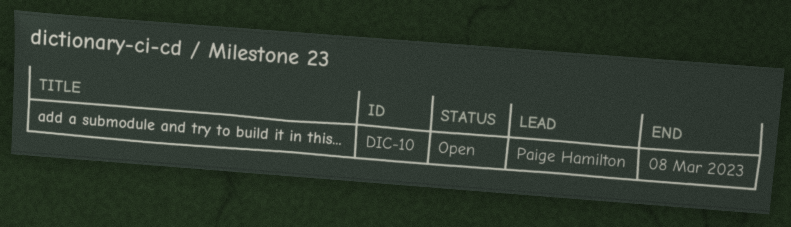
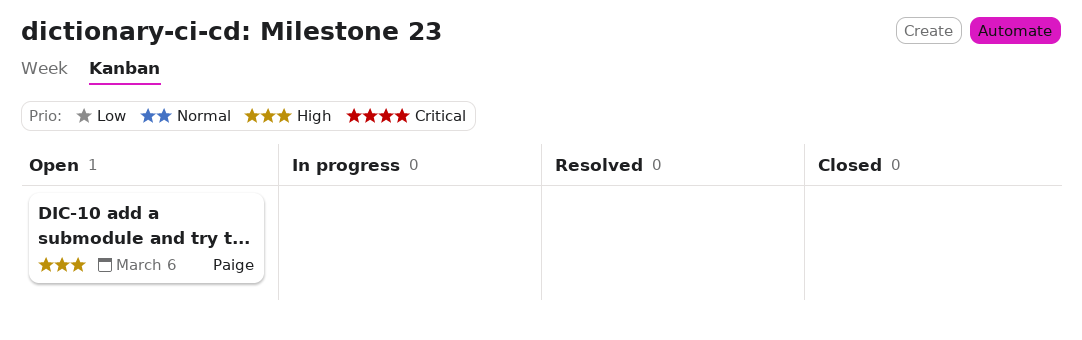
DIC-10, due: Mar 8 -> Mar 6

